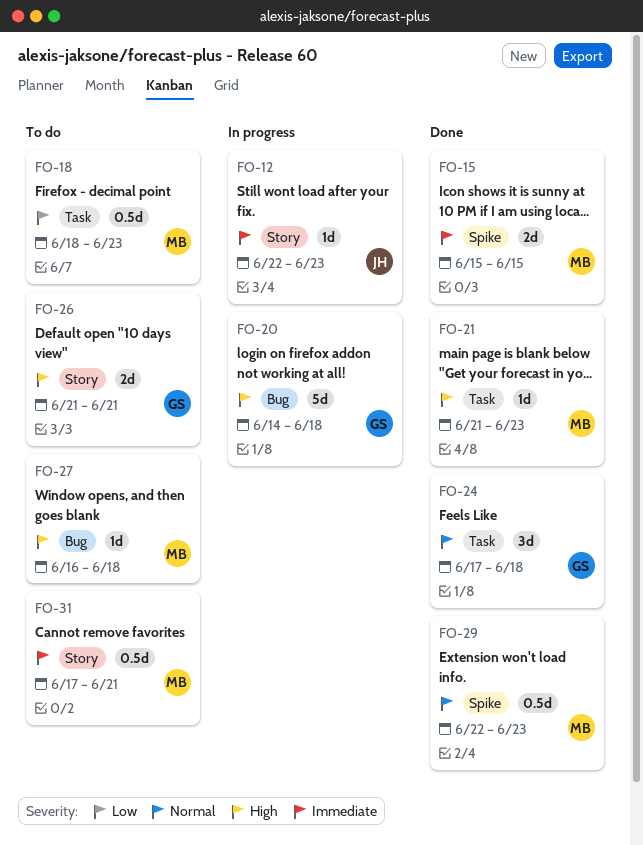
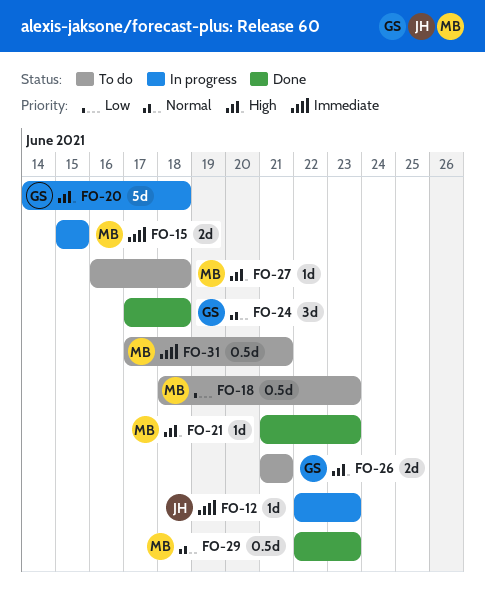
FO-15, status: Done -> In progress

